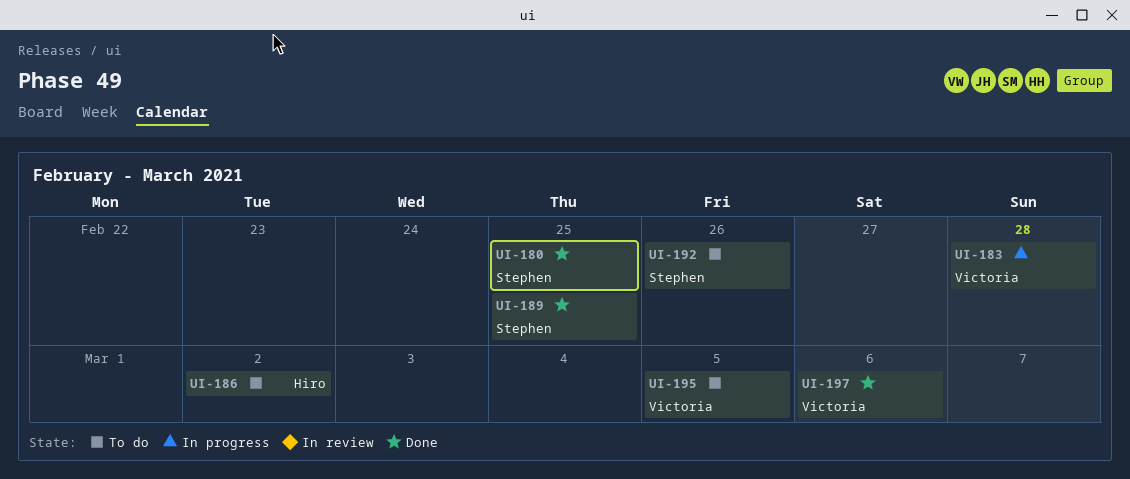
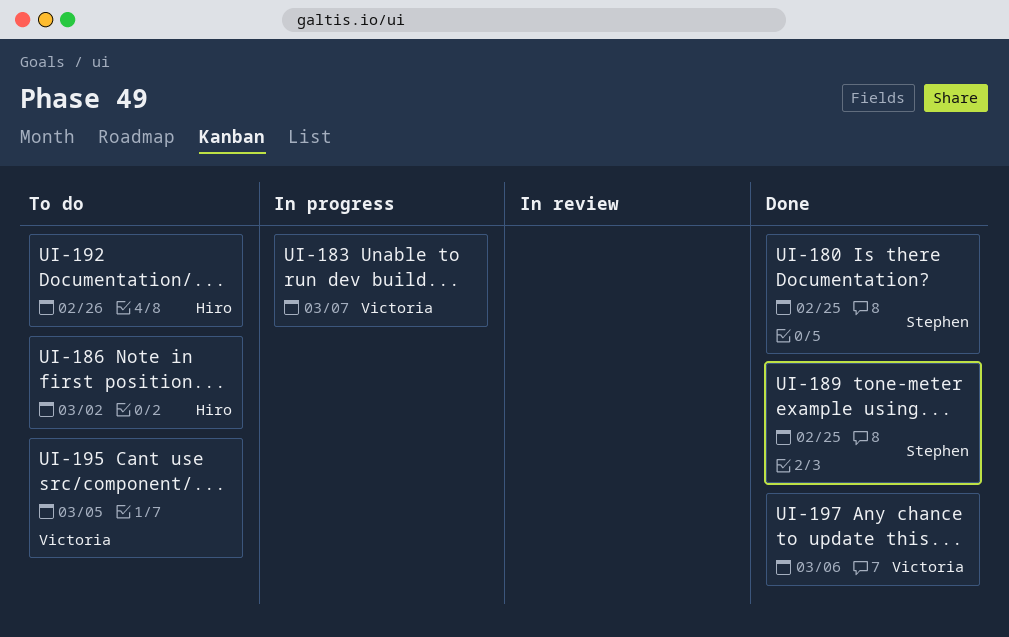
UI-183, due: Feb 28 -> Mar 7
UI-192, owner: Stephen -> Hiro

